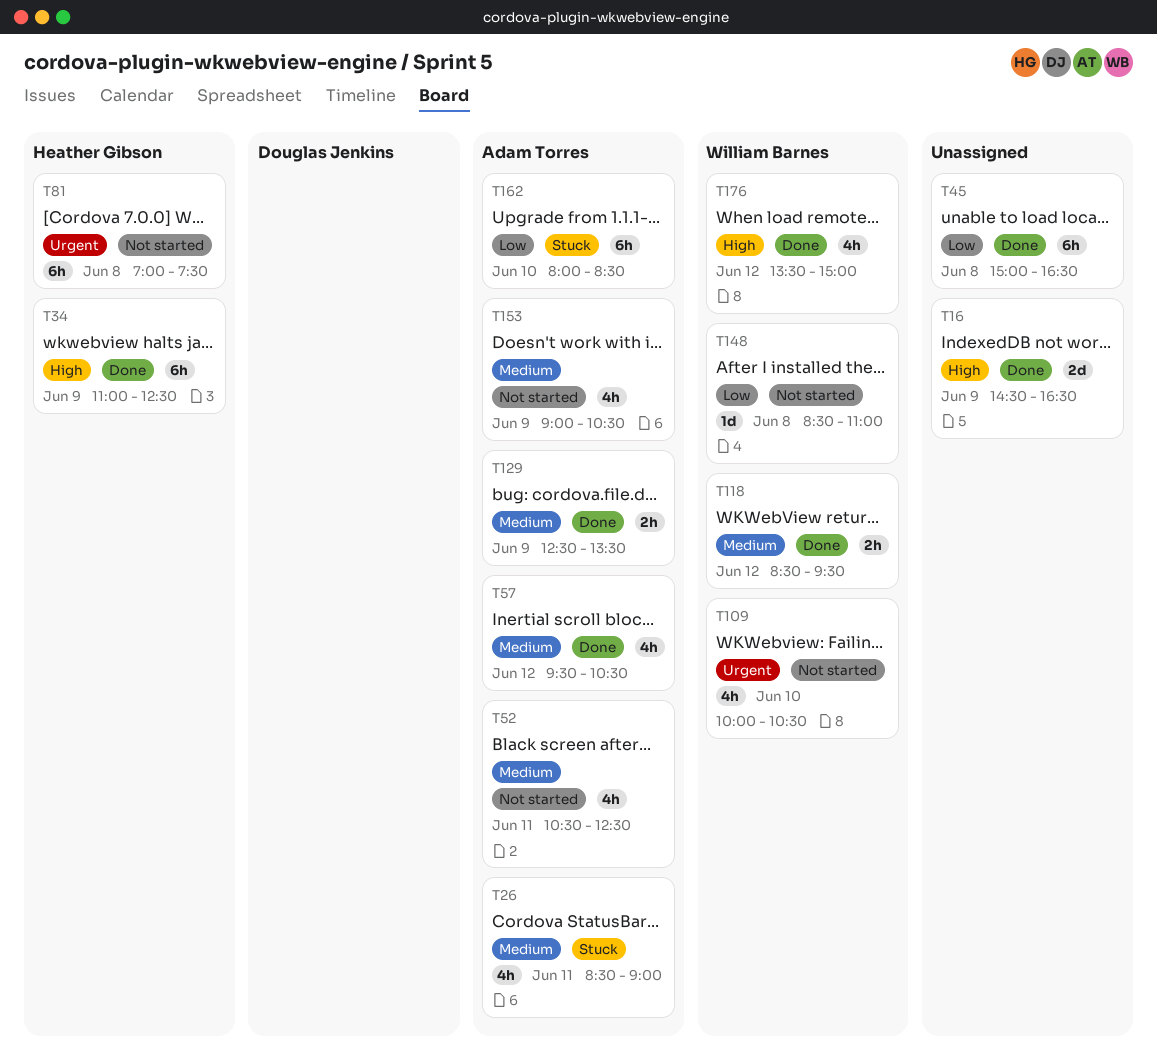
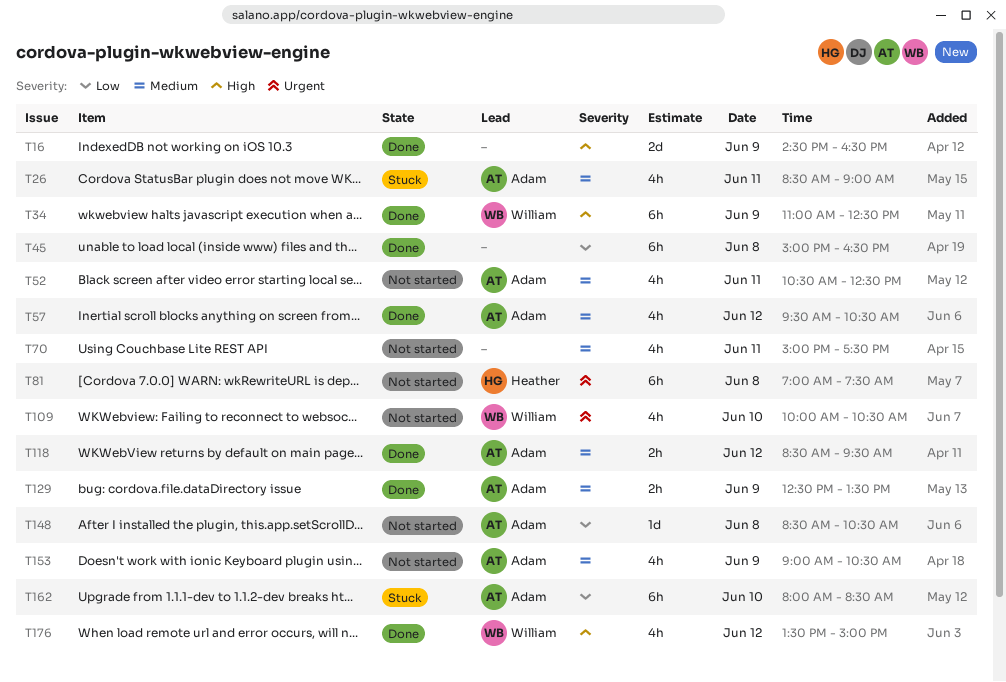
T34, owner: Heather Gibson -> William Barnes
T70: none -> present
T118, owner: William Barnes -> Adam Torres
T148, owner: William Barnes -> Adam Torres
T148, ends: 11:00 -> 10:30

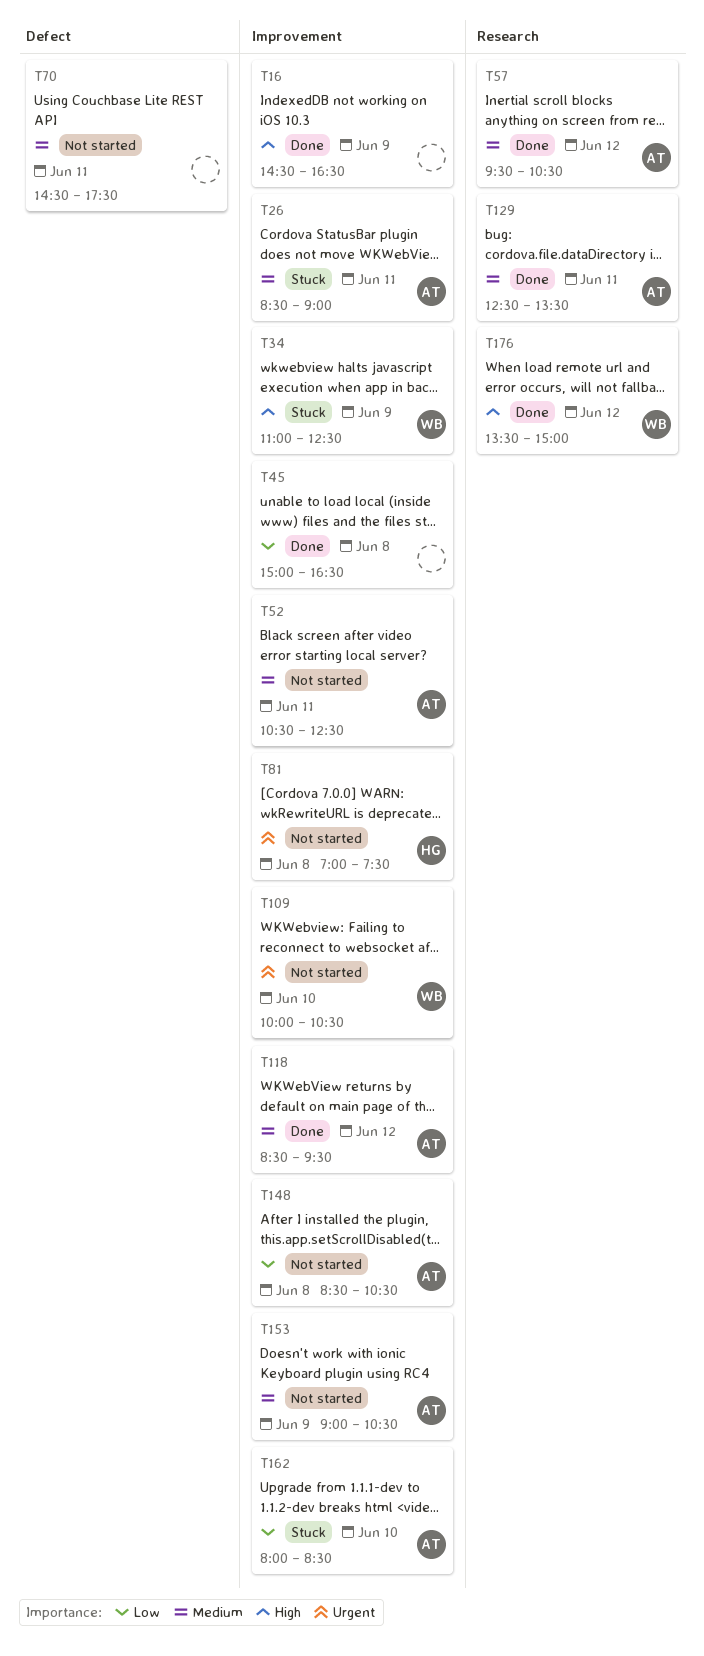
T34, status: Done -> Stuck
T70, begins: 15:00 -> 14:30
T129, day: Jun 9 -> Jun 11

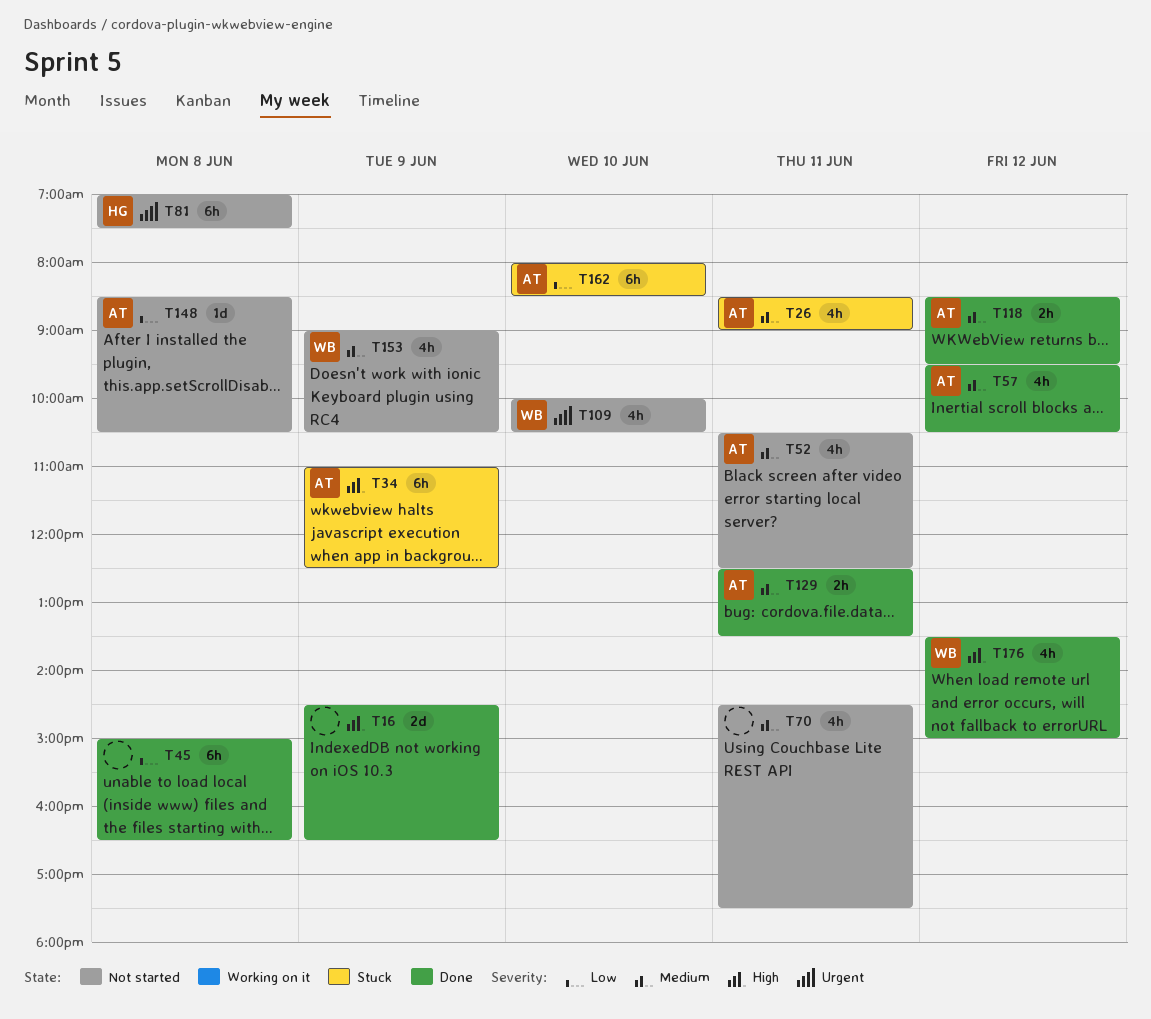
T34, owner: WB -> AT
T153, owner: AT -> WB

